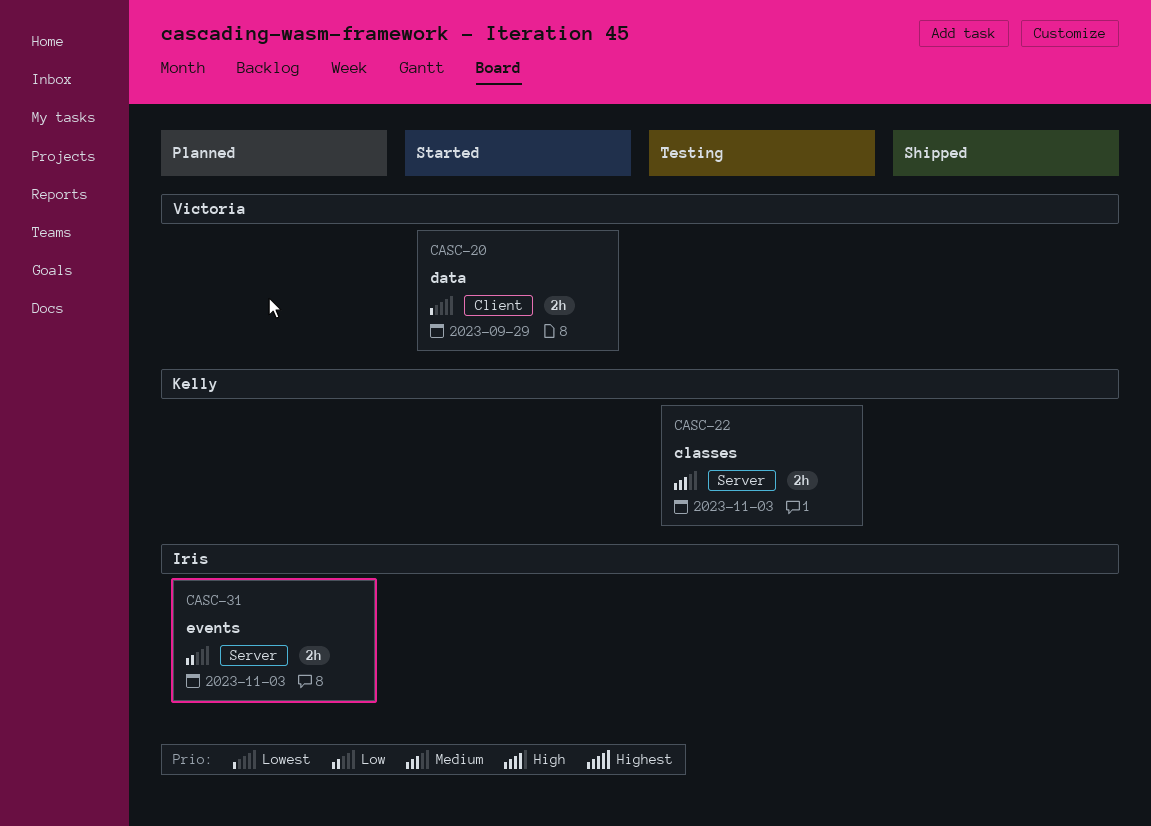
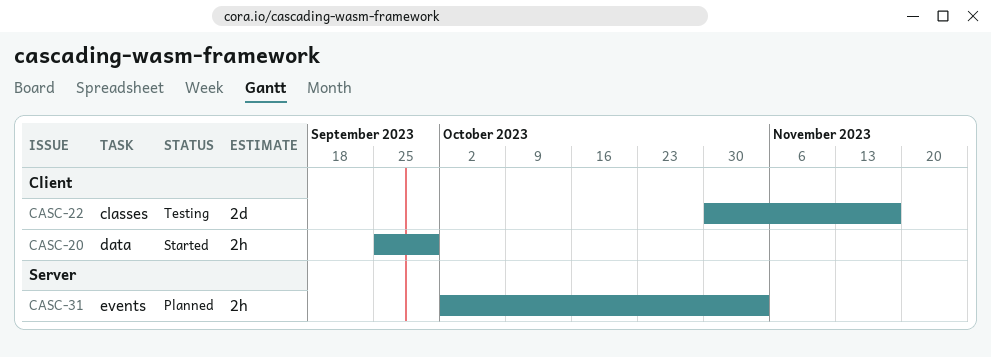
CASC-22, label: Server -> Client
CASC-22, estimate: 2h -> 2d
CASC-22, due: Nov 3 -> Nov 17

